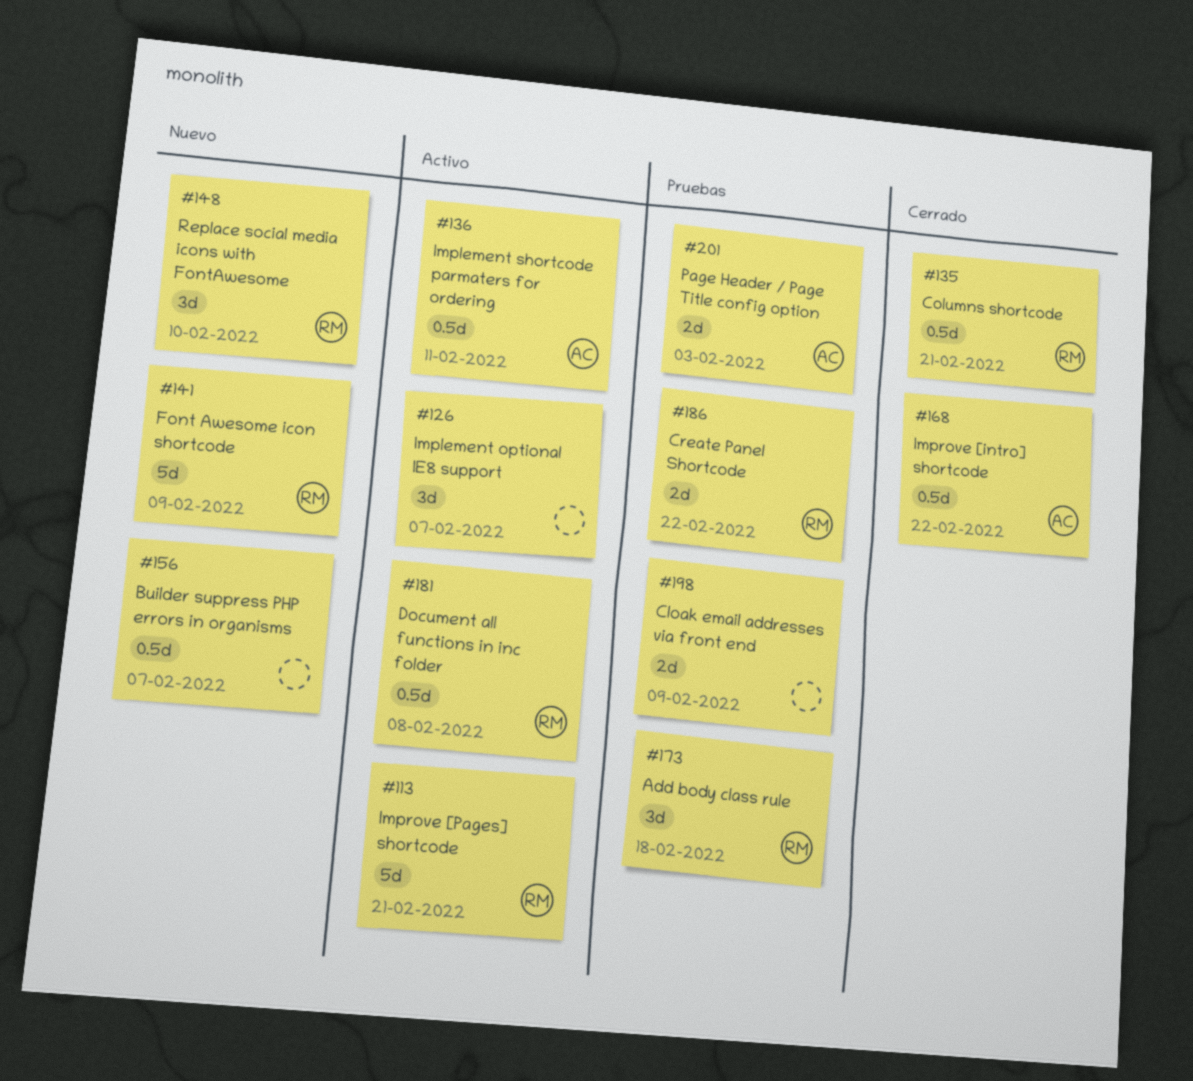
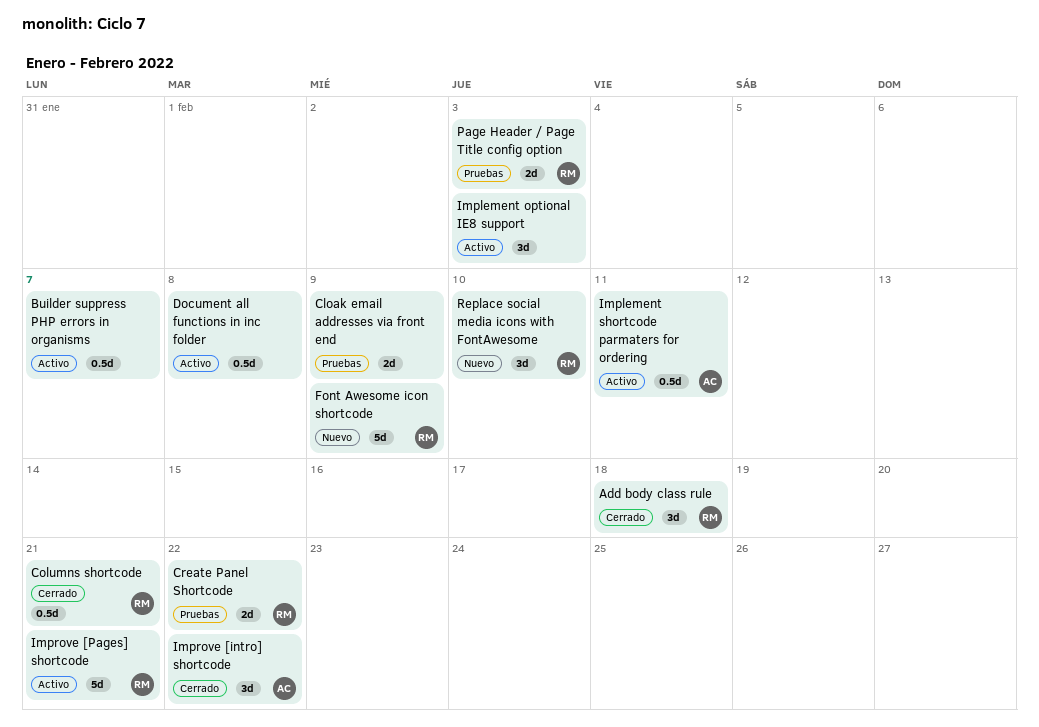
Add body class rule, status: Pruebas -> Cerrado
Builder suppress PHP errors in organisms, status: Nuevo -> Activo
Document all functions in inc folder, owner: RM -> none
Implement optional IE8 support, due: Feb 7 -> Feb 3
Improve [intro] shortcode, estimate: 0.5d -> 3d
Page Header / Page Title config option, owner: AC -> RM

